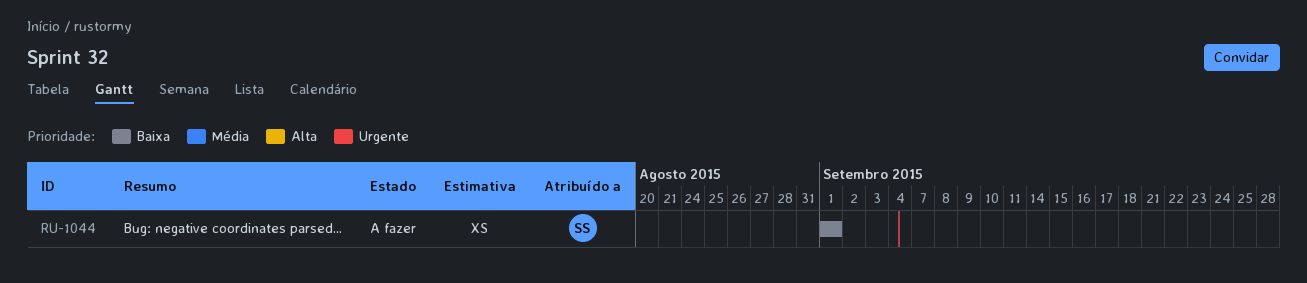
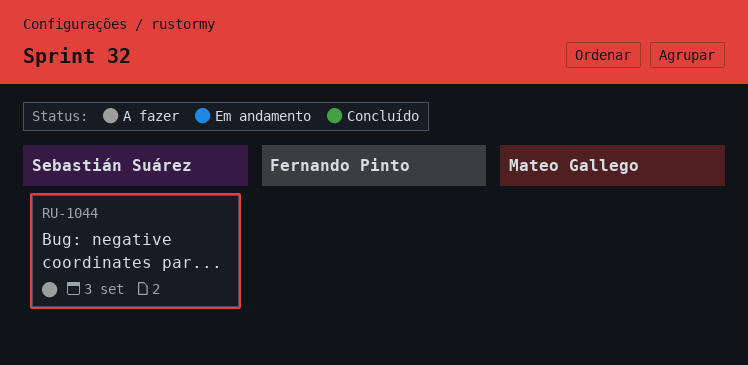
RU-1044, due: Sep 1 -> Sep 3

